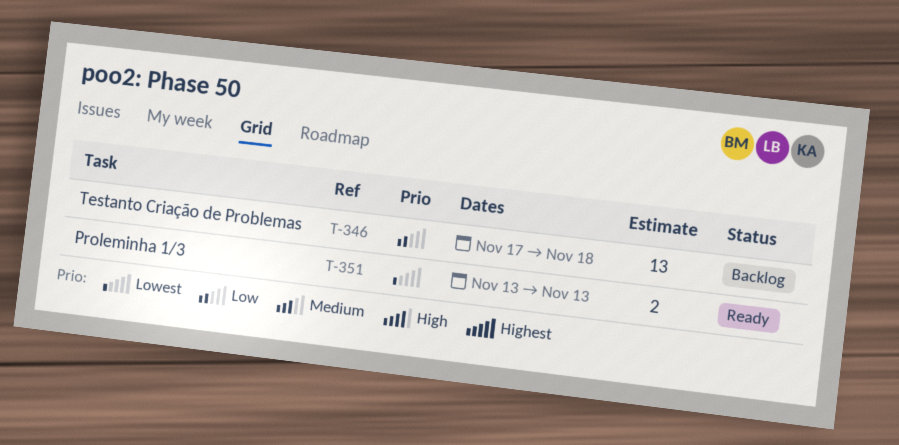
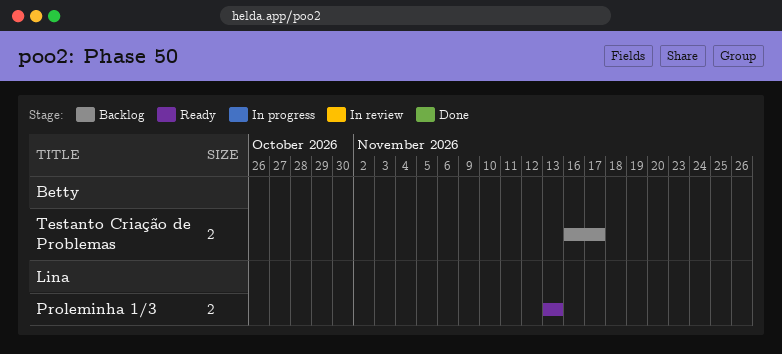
Testanto Criação de Problemas, estimate: 13 -> 2
Testanto Criação de Problemas, start: Nov 17 -> Nov 16
Testanto Criação de Problemas, due: Nov 18 -> Nov 17

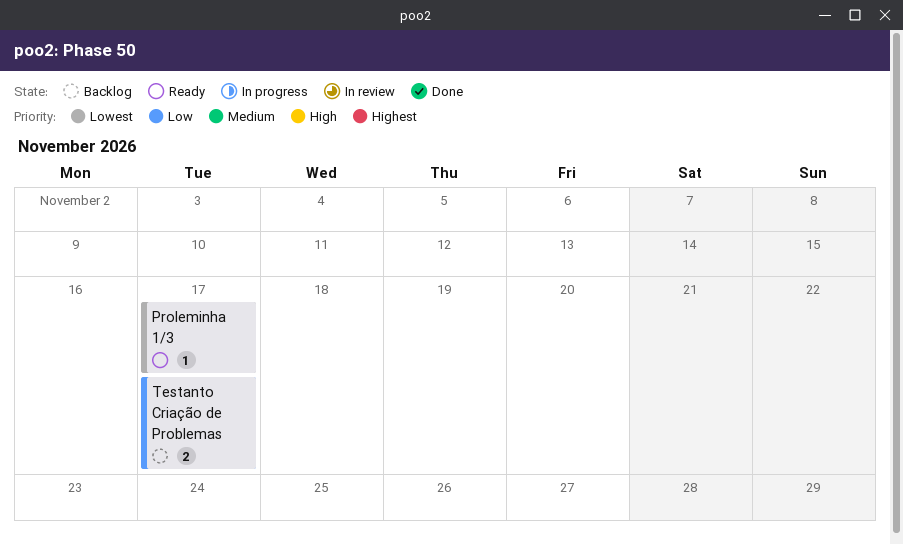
Proleminha 1/3, estimate: 2 -> 1
Proleminha 1/3, due: Nov 13 -> Nov 17

